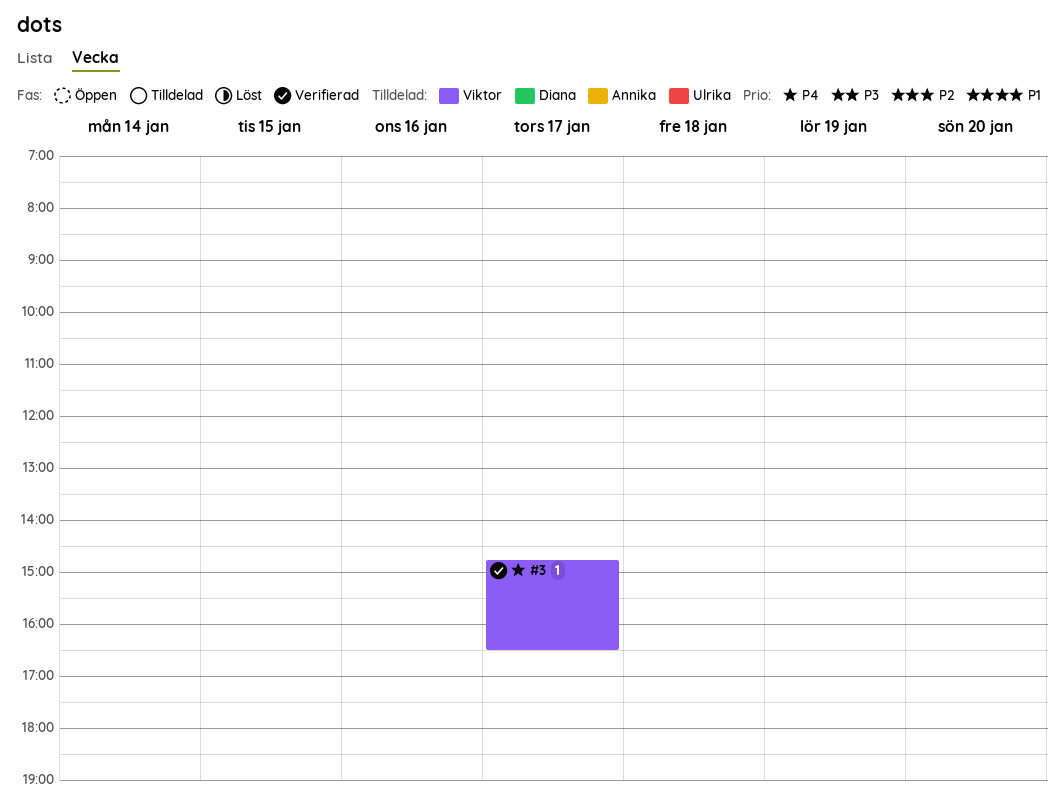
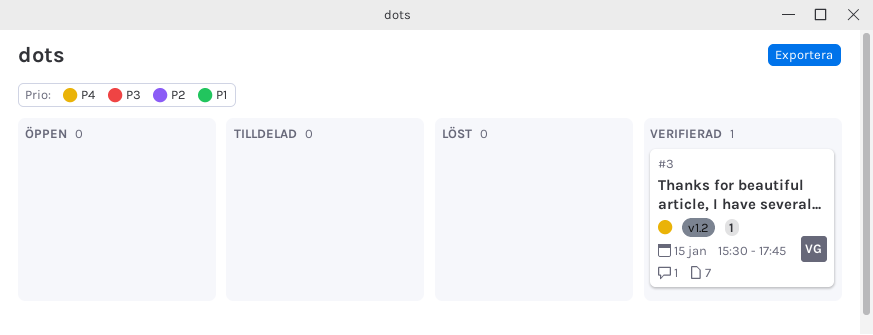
#3, day: Jan 17 -> Jan 15
#3, begins: 14:45 -> 15:30
#3, ends: 16:30 -> 17:45

